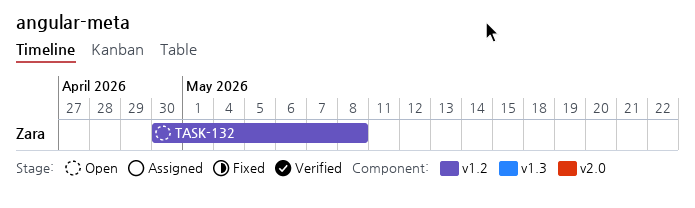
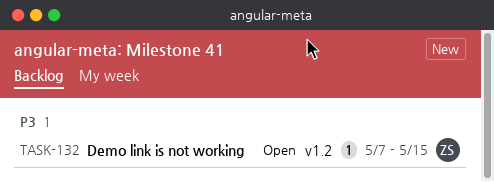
TASK-132, start: Apr 30 -> May 7
TASK-132, due: May 8 -> May 15

